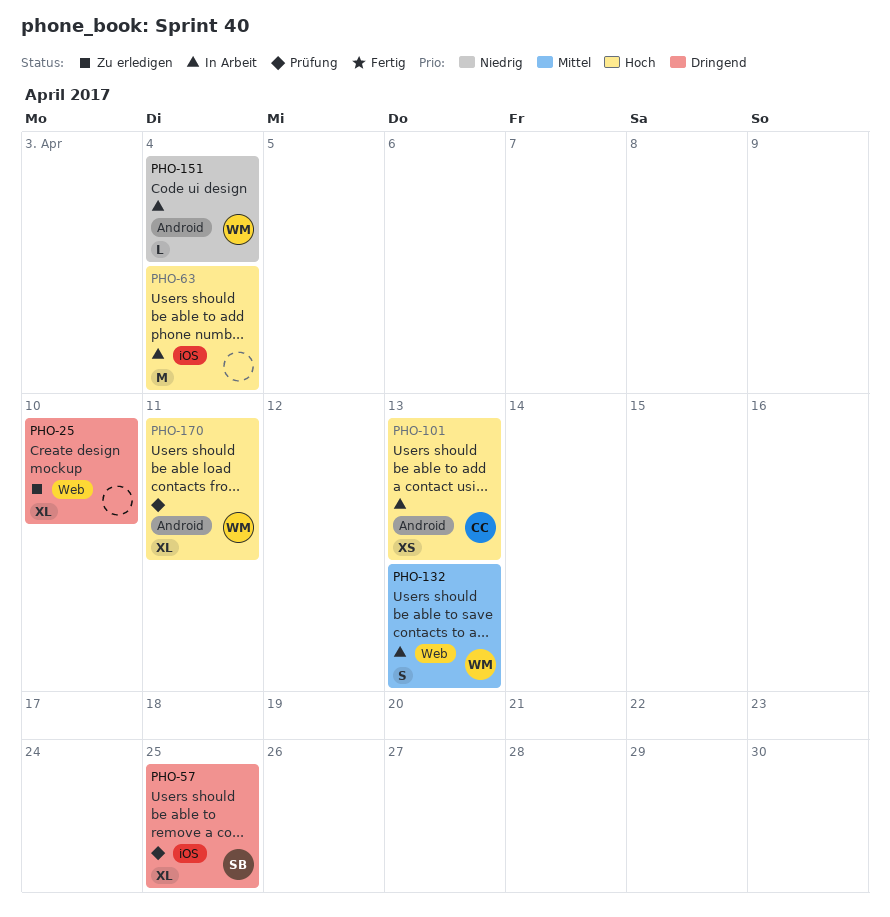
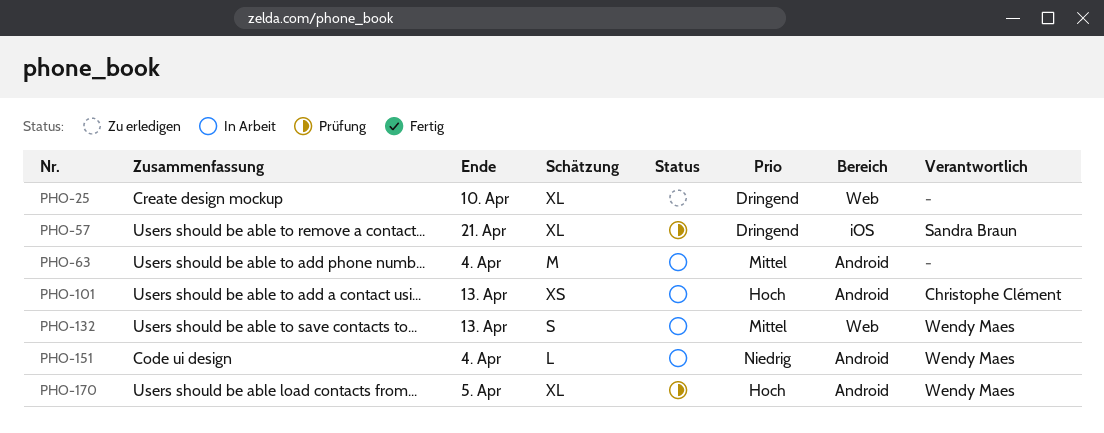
PHO-57, due: Apr 25 -> Apr 21
PHO-63, priority: Hoch -> Mittel
PHO-63, label: iOS -> Android
PHO-170, due: Apr 11 -> Apr 5

